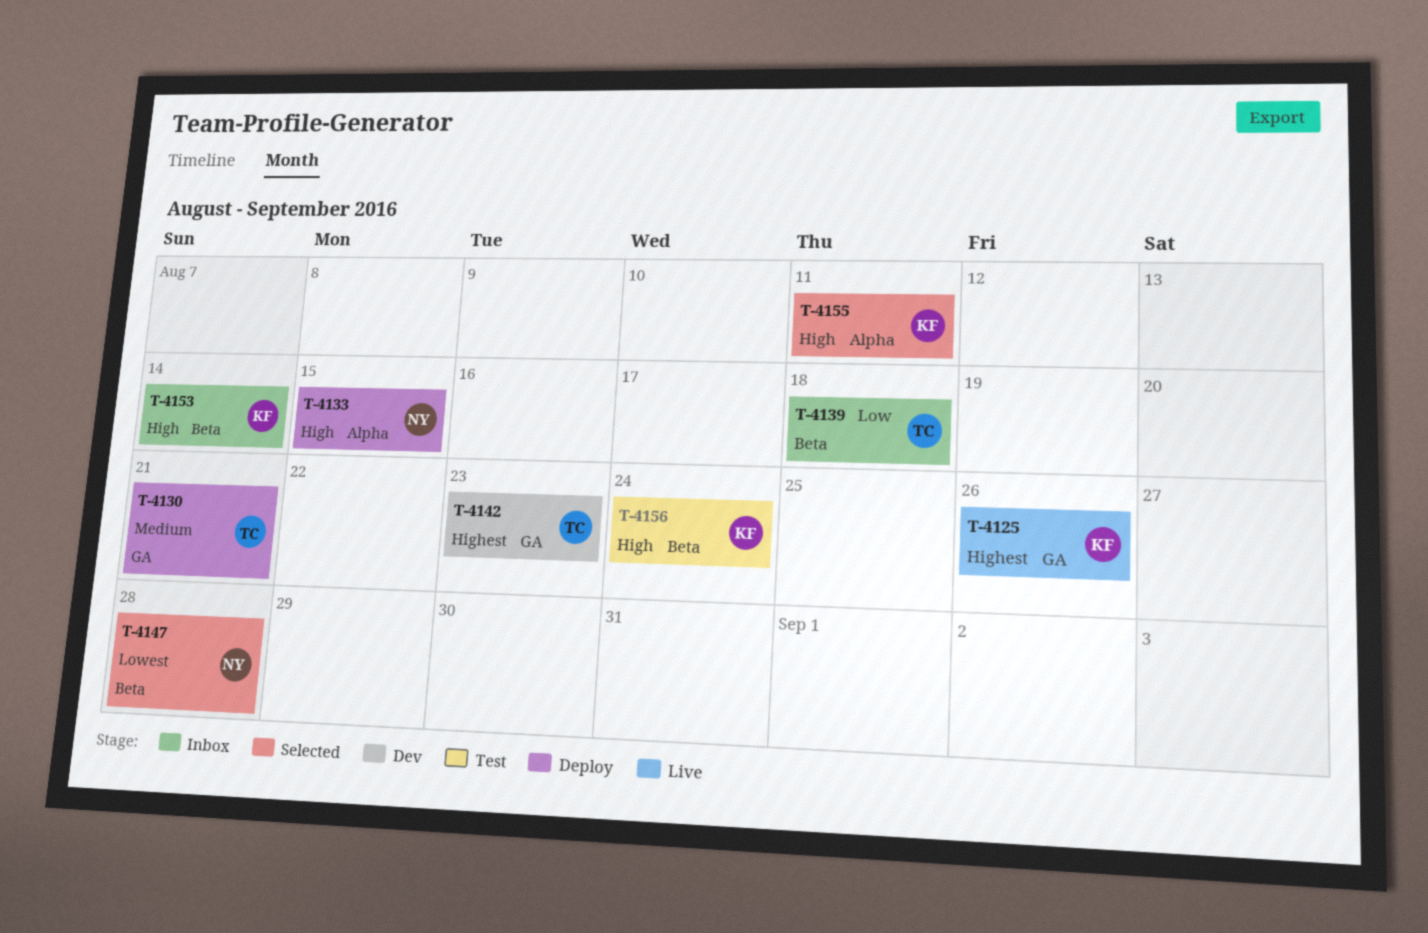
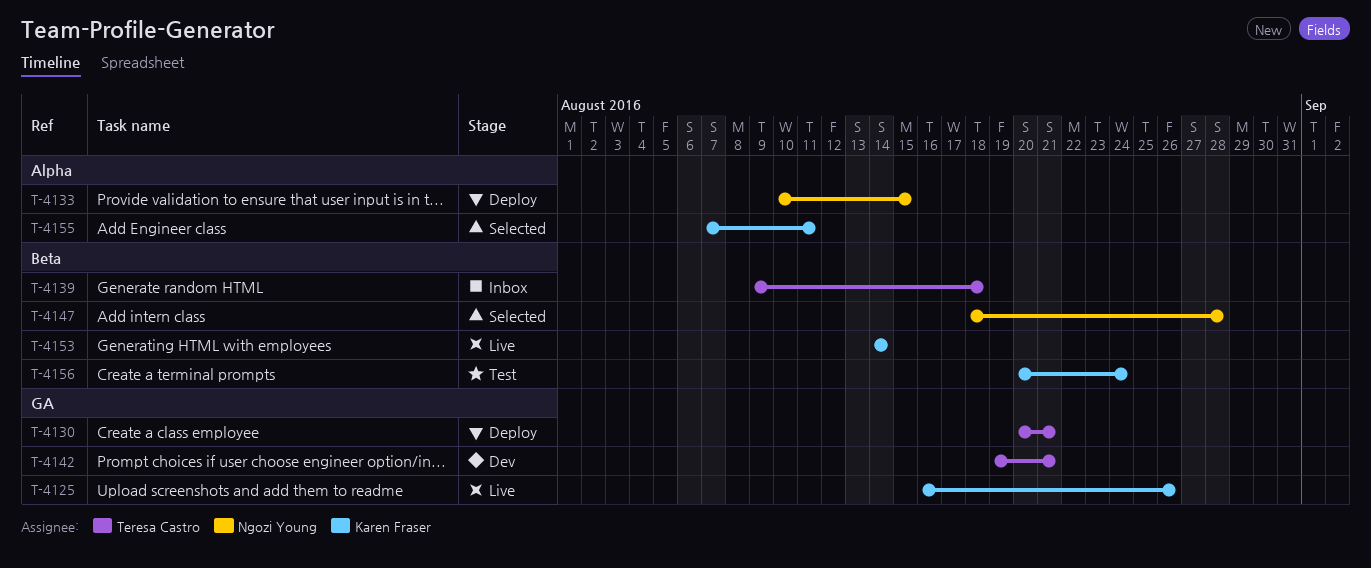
T-4142, due: Aug 23 -> Aug 21
T-4153, status: Inbox -> Live

